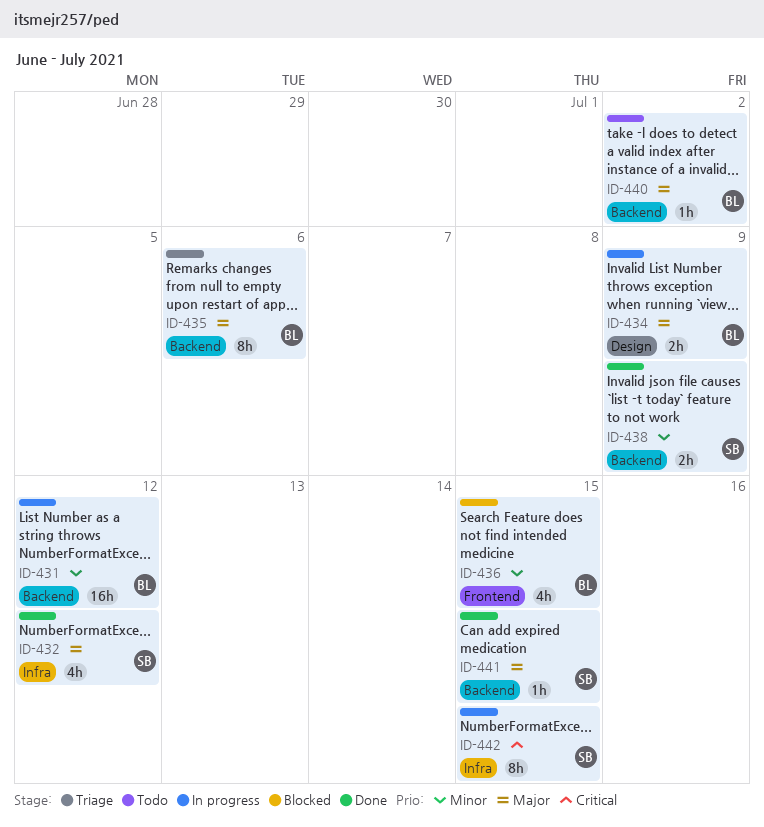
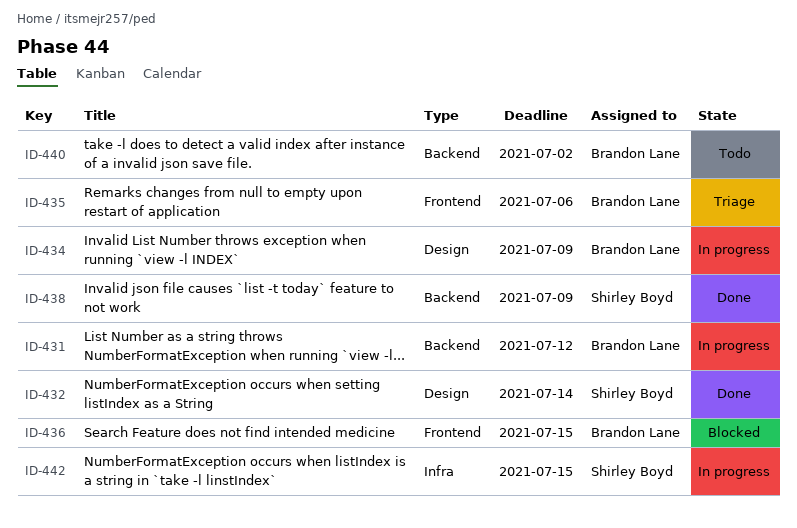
ID-432, label: Infra -> Design
ID-432, due: Jul 12 -> Jul 14
ID-435, label: Backend -> Frontend
ID-441: present -> none

